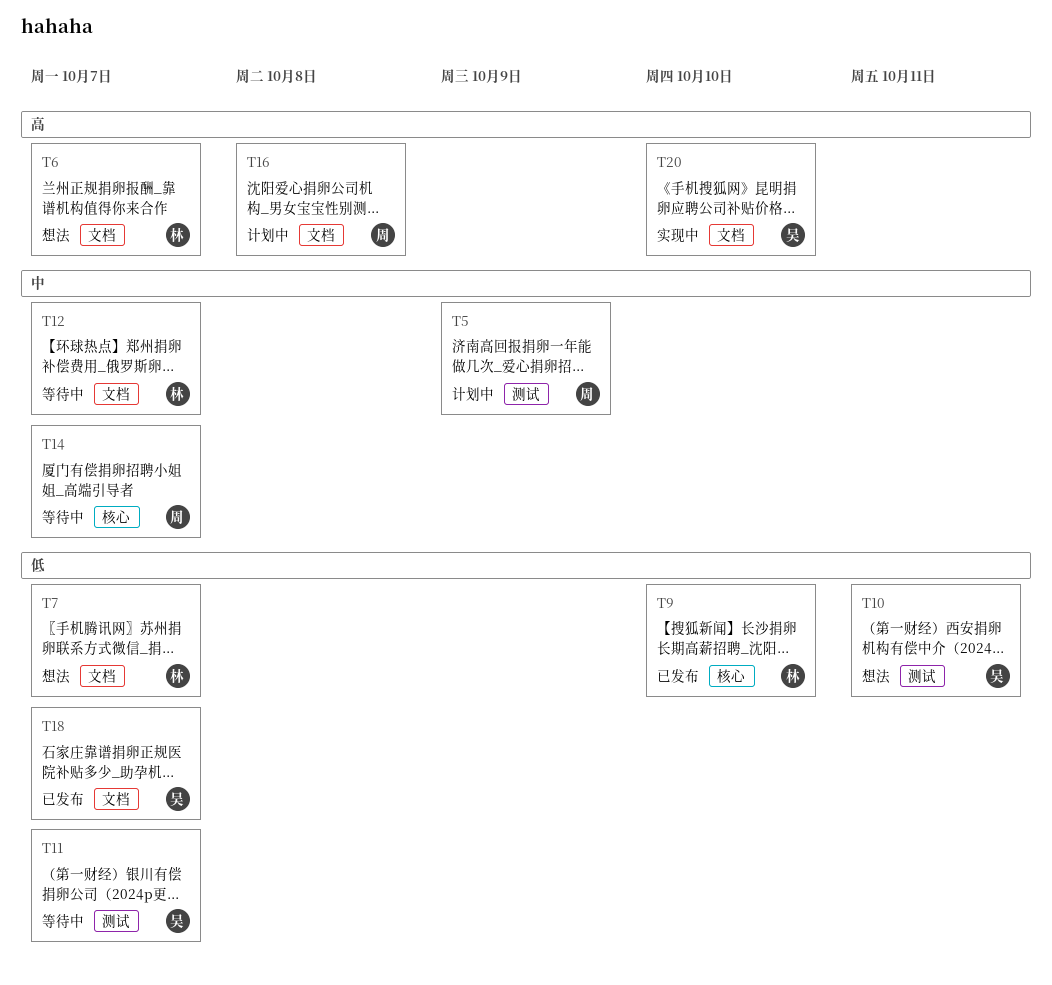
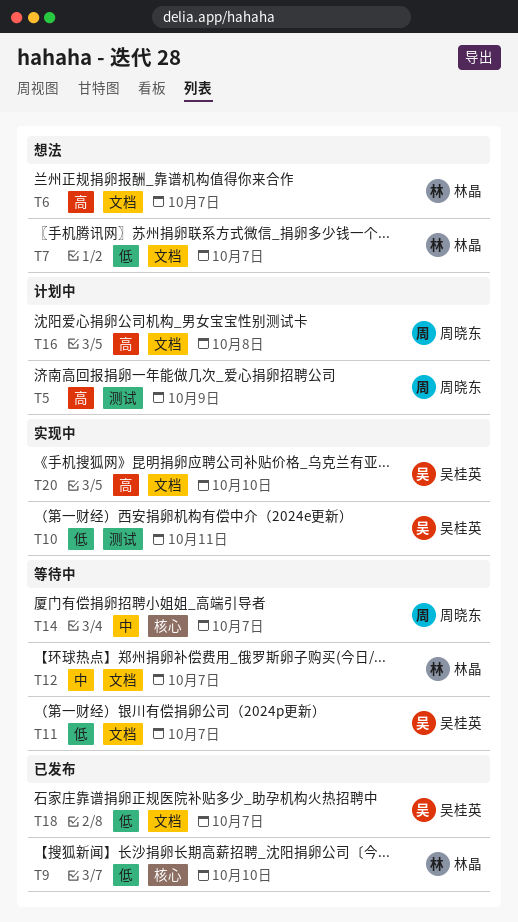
T5, priority: 中 -> 高
T10, status: 想法 -> 实现中
T11, label: 测试 -> 文档

